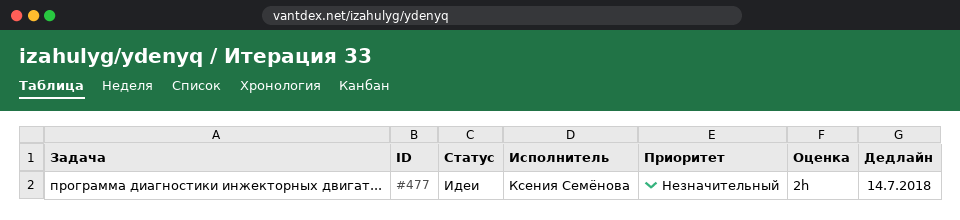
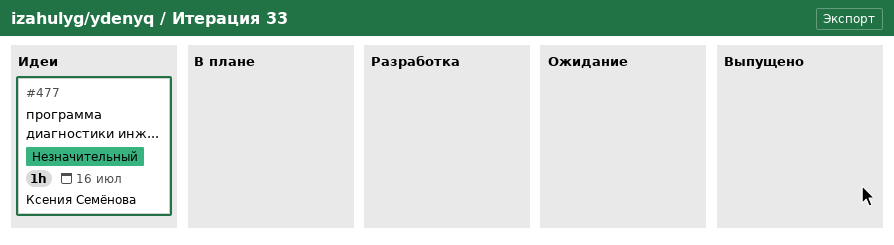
#477, estimate: 2h -> 1h
#477, due: Jul 14 -> Jul 16

